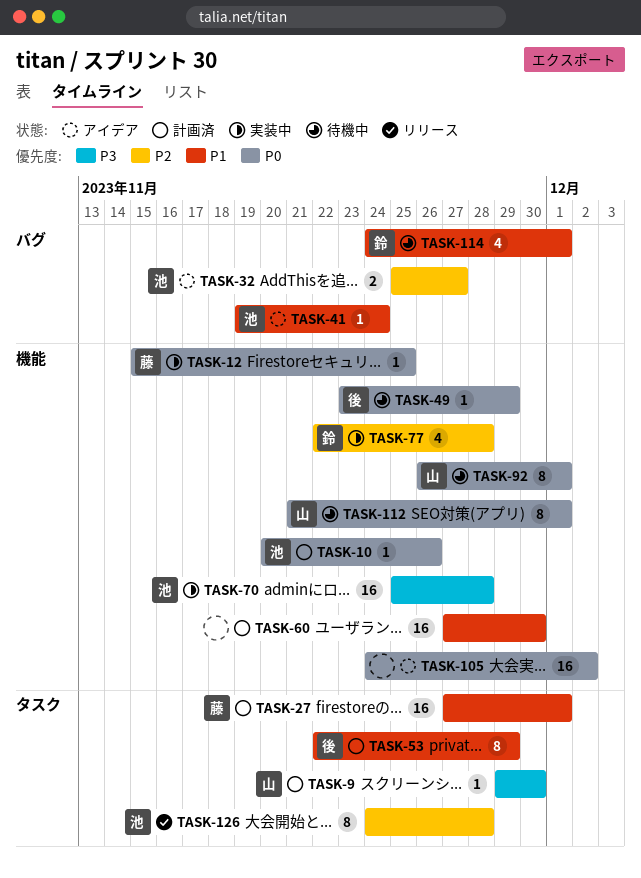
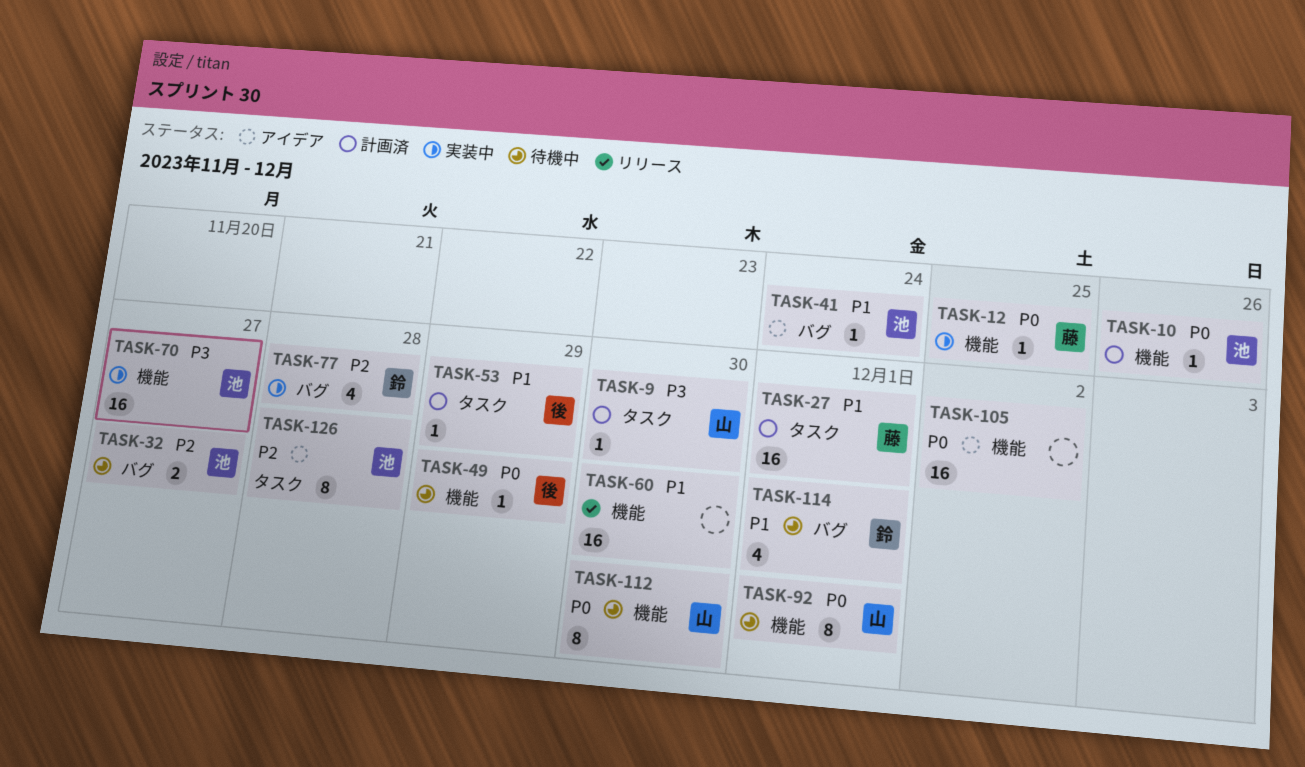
TASK-32, status: アイデア -> 待機中
TASK-53, estimate: 8 -> 1
TASK-60, status: 計画済 -> リリース
TASK-70, due: Nov 28 -> Nov 27
TASK-77, label: 機能 -> バグ
TASK-112, due: Dec 1 -> Nov 30
TASK-126, status: リリース -> アイデア

